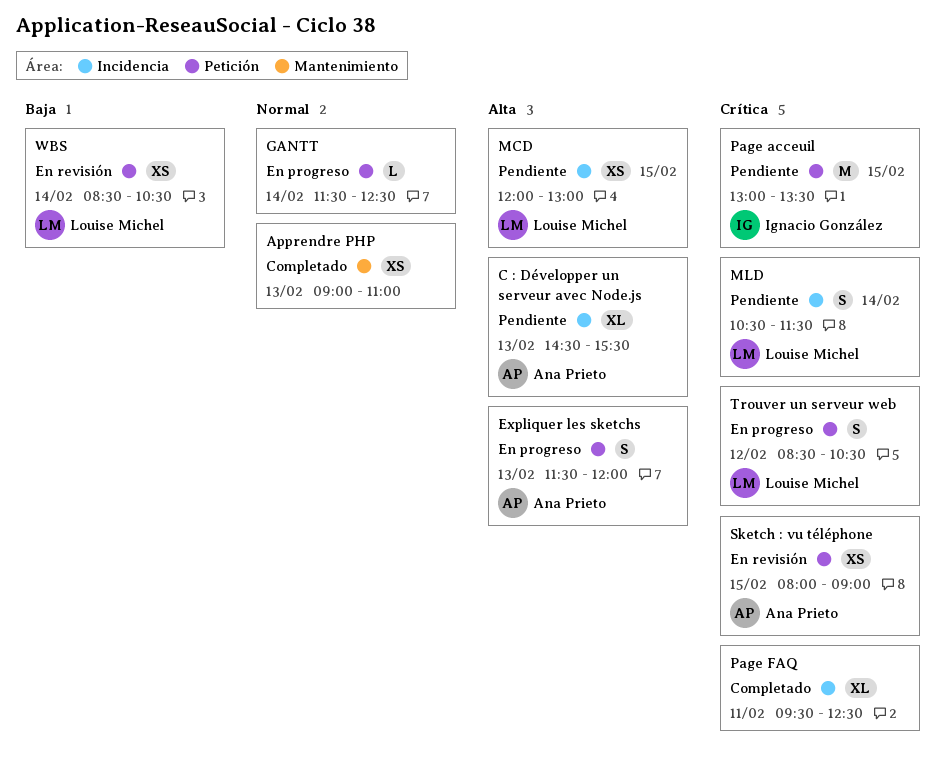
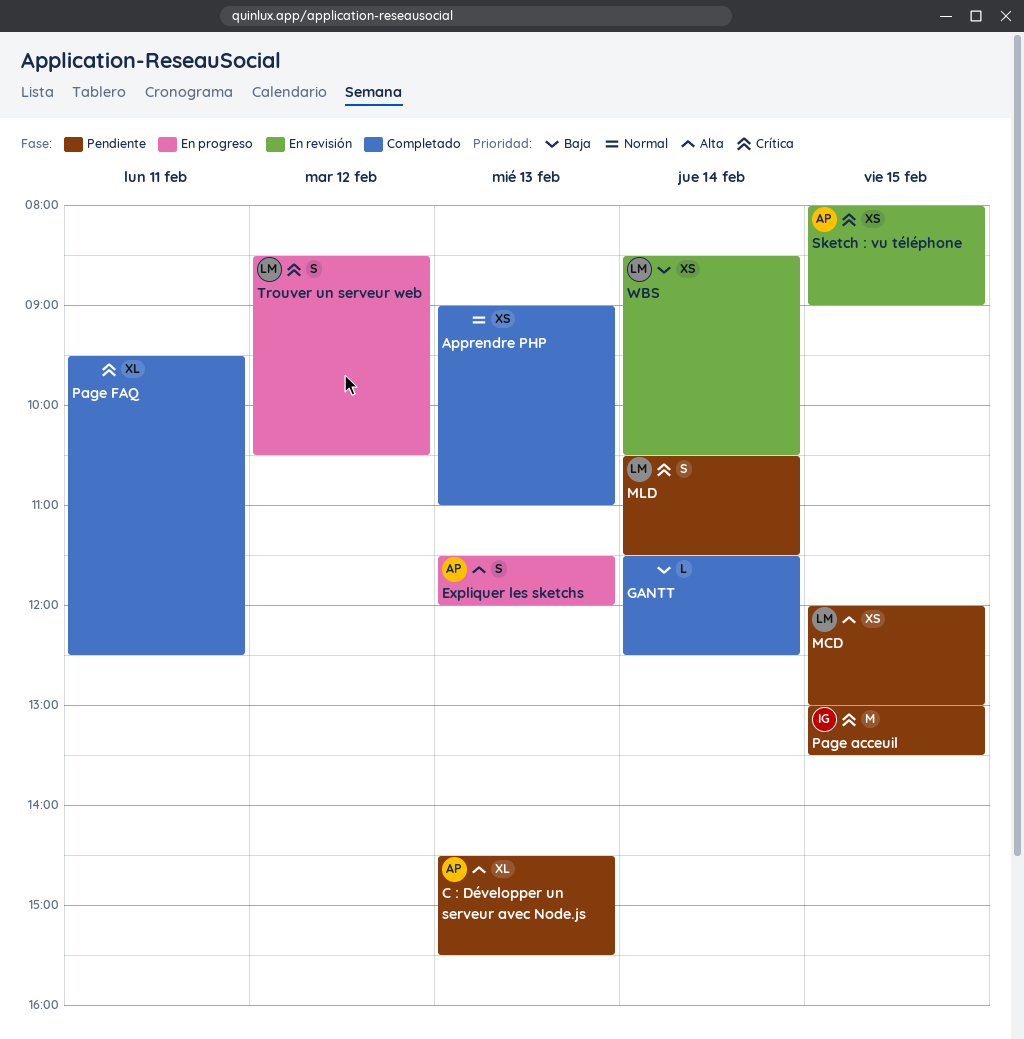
GANTT, status: En progreso -> Completado
GANTT, priority: Normal -> Baja

